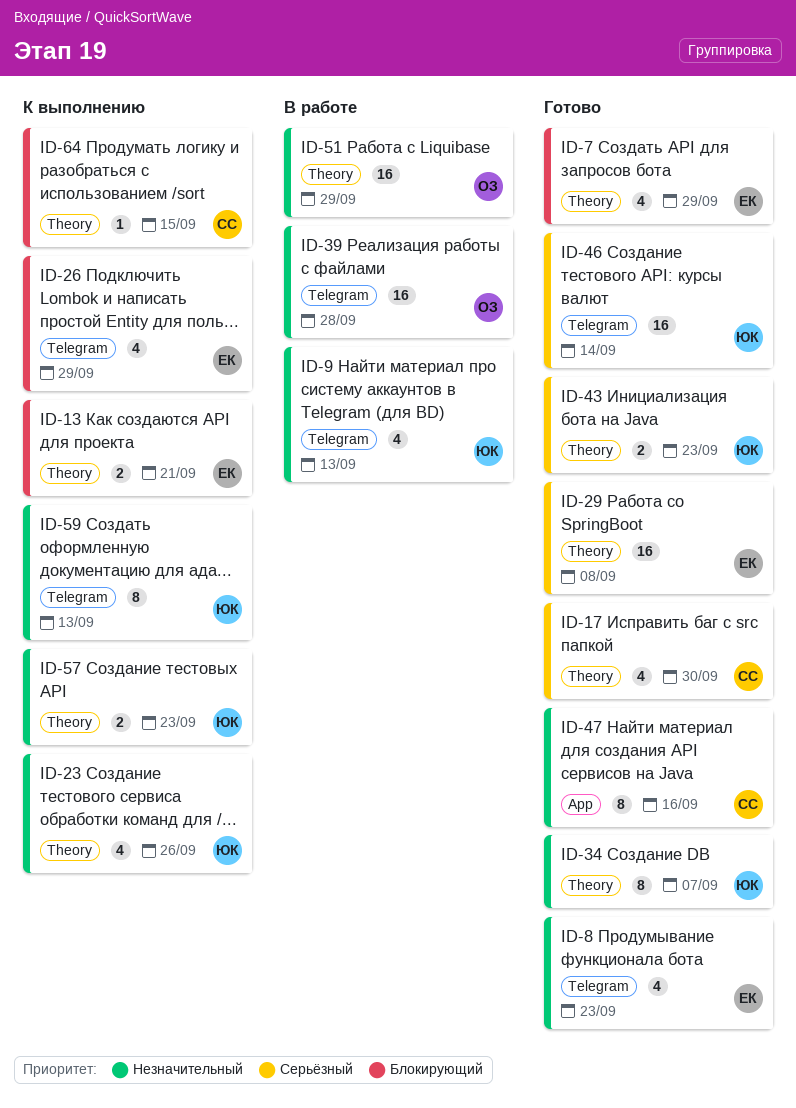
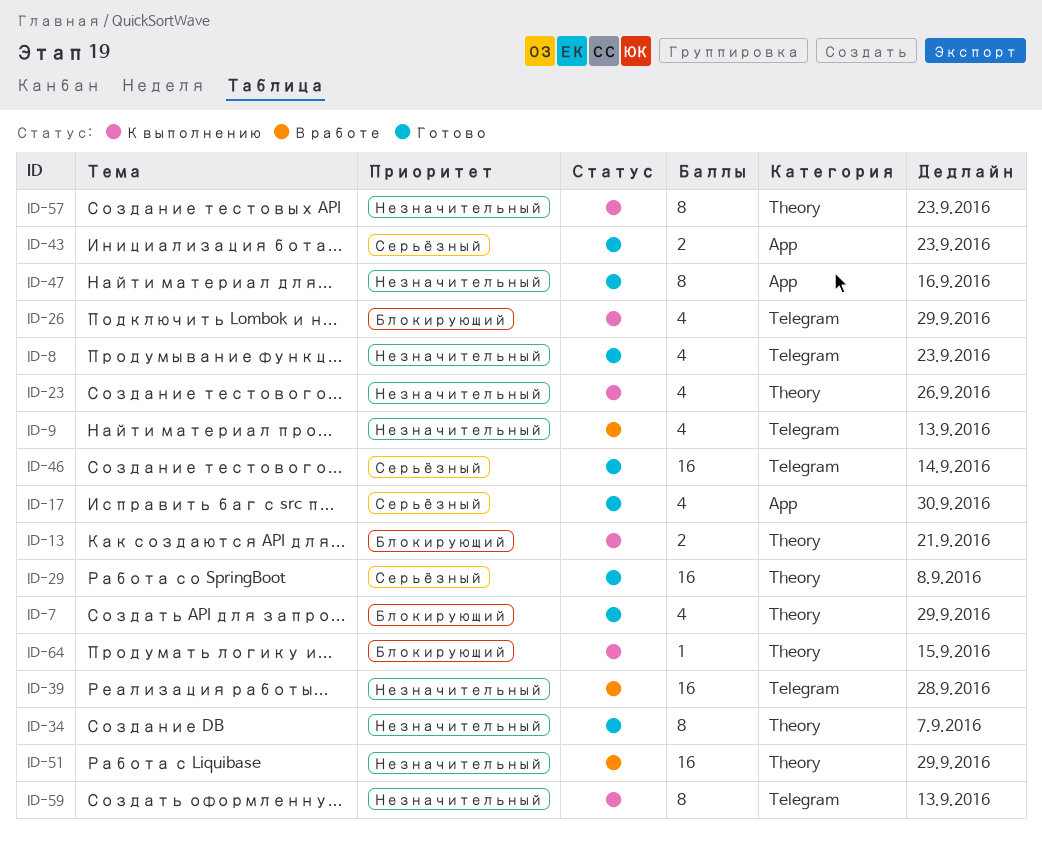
ID-17, label: Theory -> App
ID-43, label: Theory -> App
ID-57, estimate: 2 -> 8

